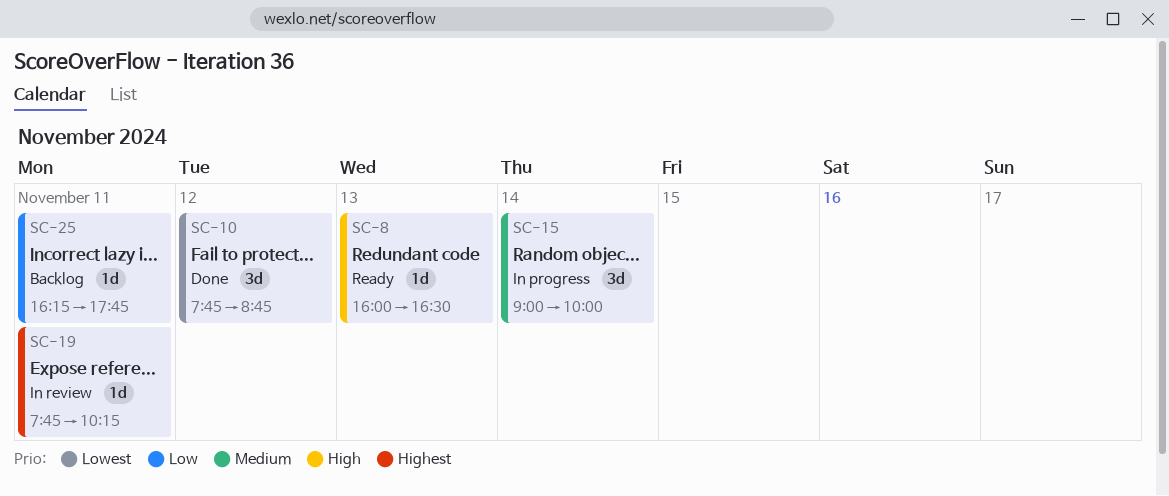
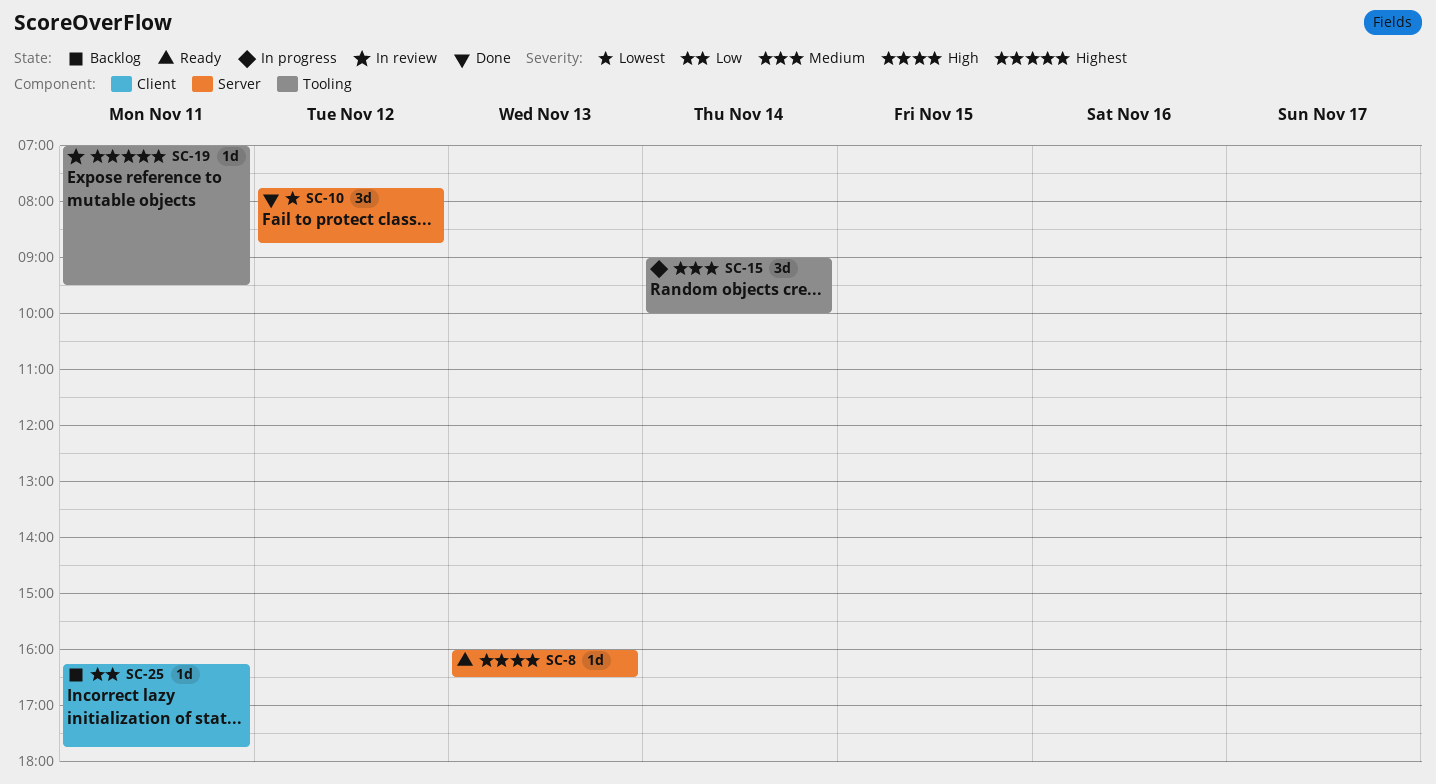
SC-19, begins: 07:45 -> 07:00
SC-19, ends: 10:15 -> 09:30

